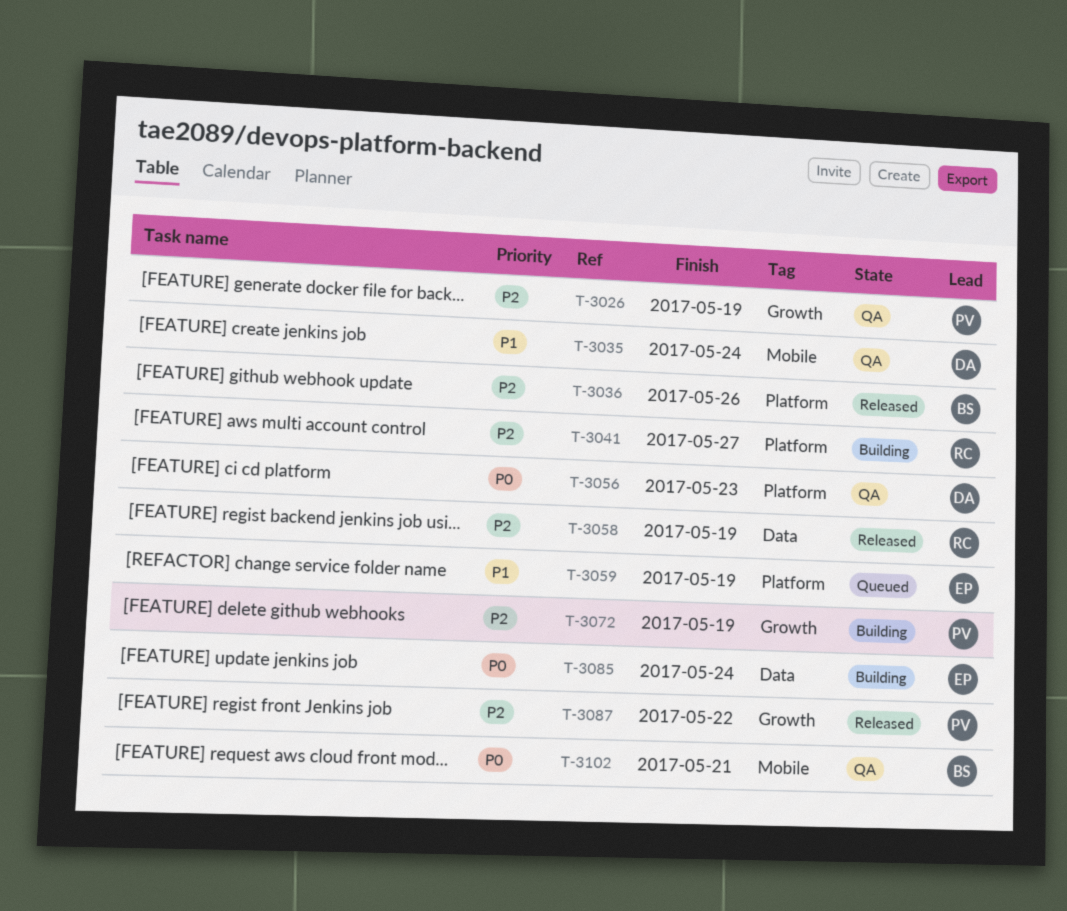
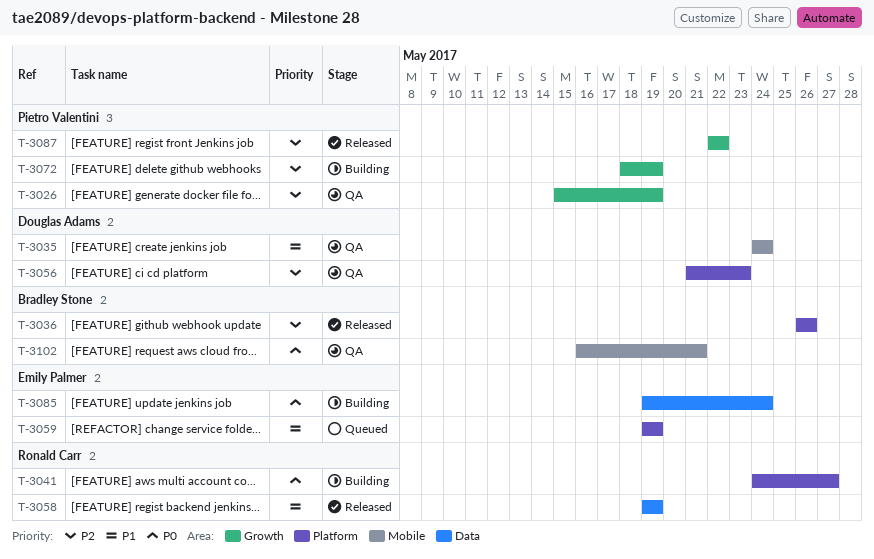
T-3041, priority: P2 -> P0
T-3056, priority: P0 -> P2
T-3058, priority: P2 -> P1

